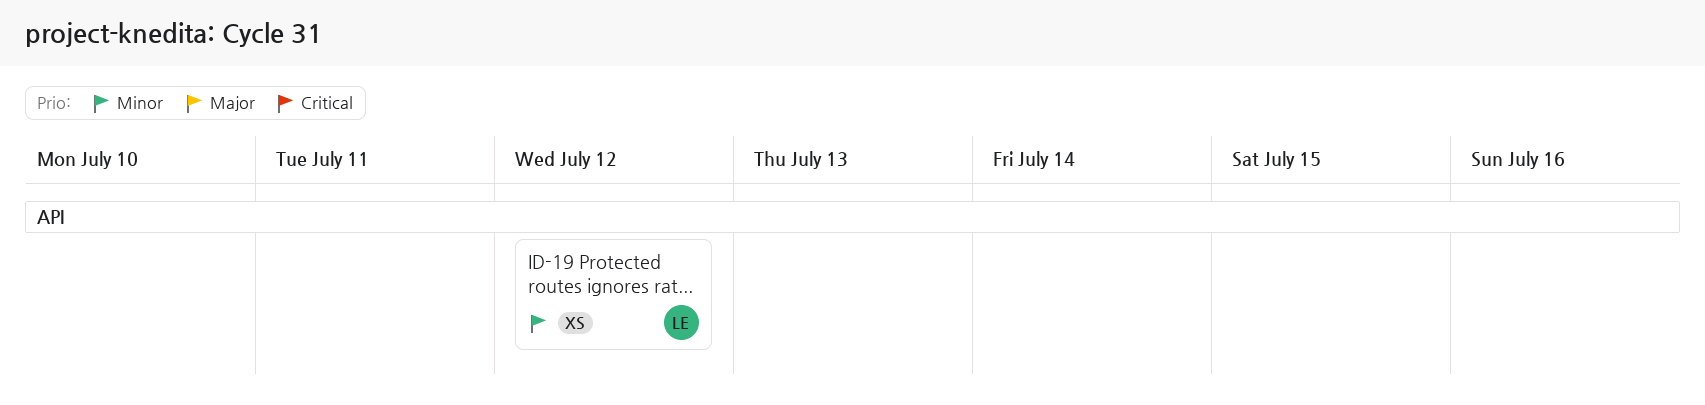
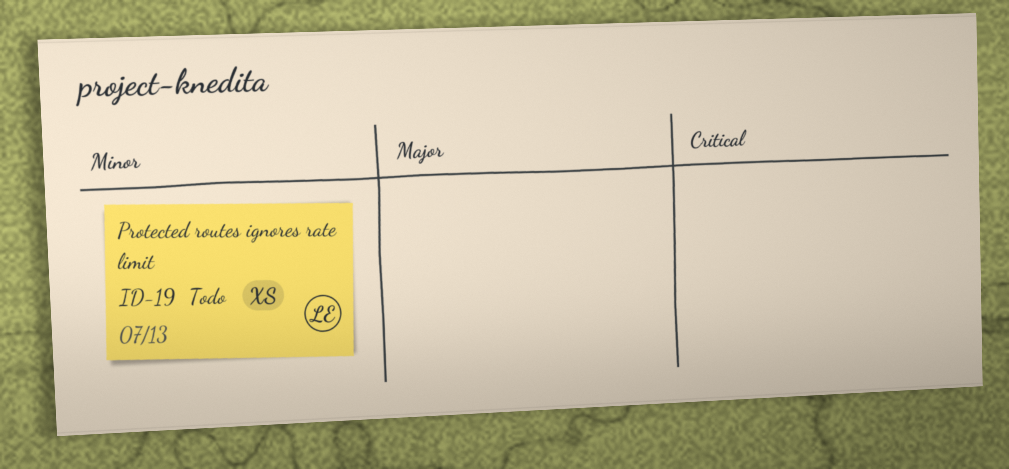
ID-19, due: Jul 12 -> Jul 13

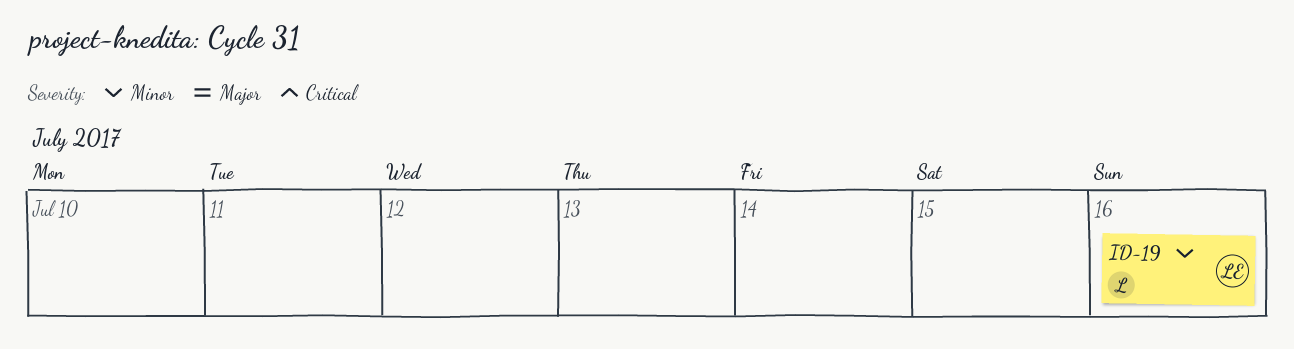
ID-19, estimate: XS -> L
ID-19, due: Jul 13 -> Jul 16

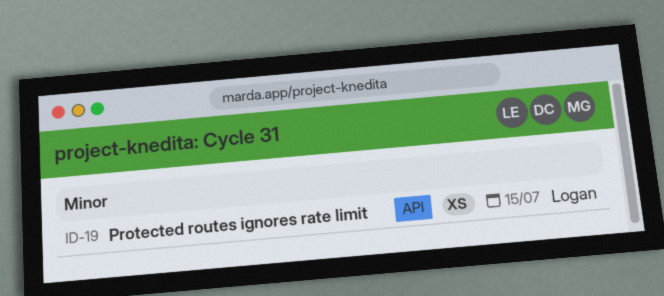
ID-19, estimate: L -> XS
ID-19, due: Jul 16 -> Jul 15

